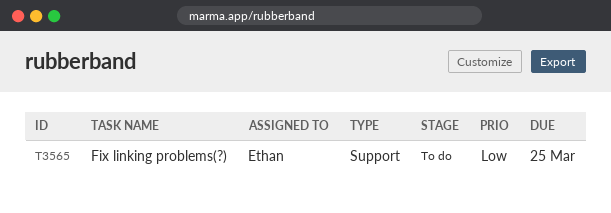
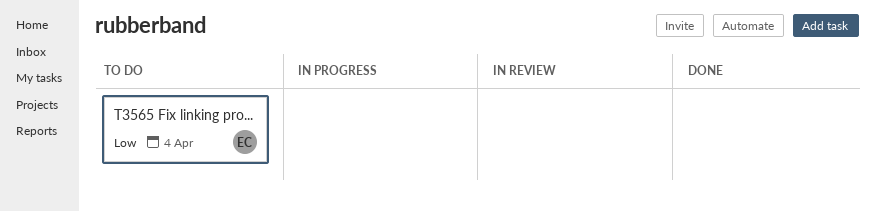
T3565, due: Mar 25 -> Apr 4

